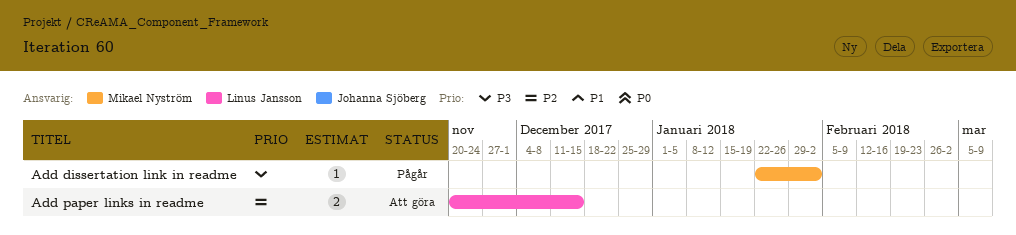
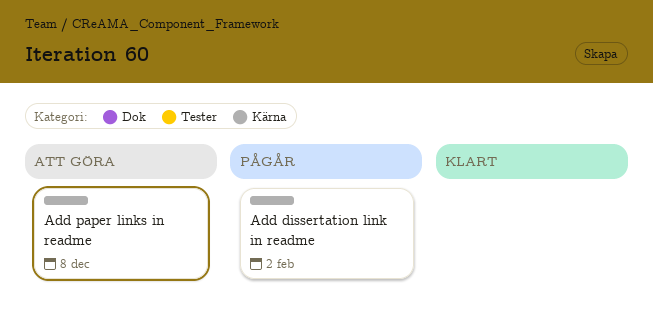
Add paper links in readme, due: Dec 15 -> Dec 8

